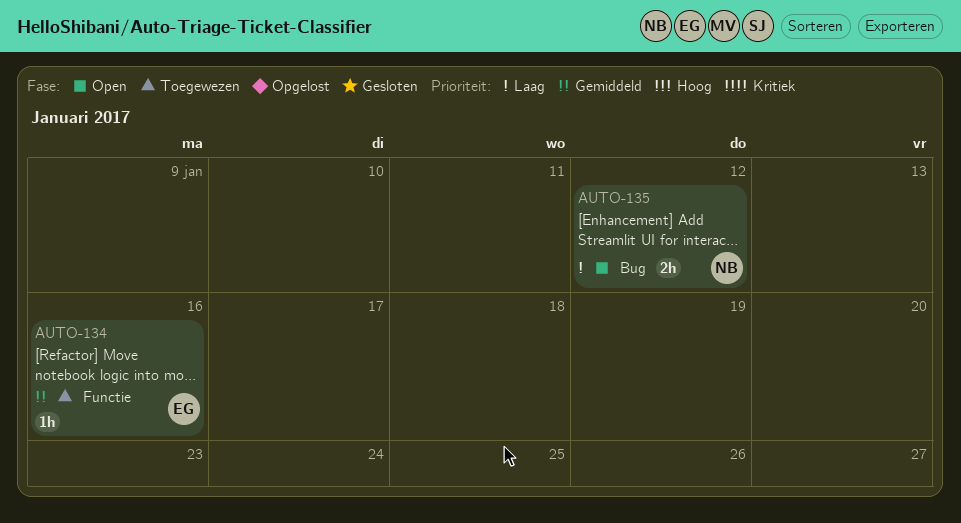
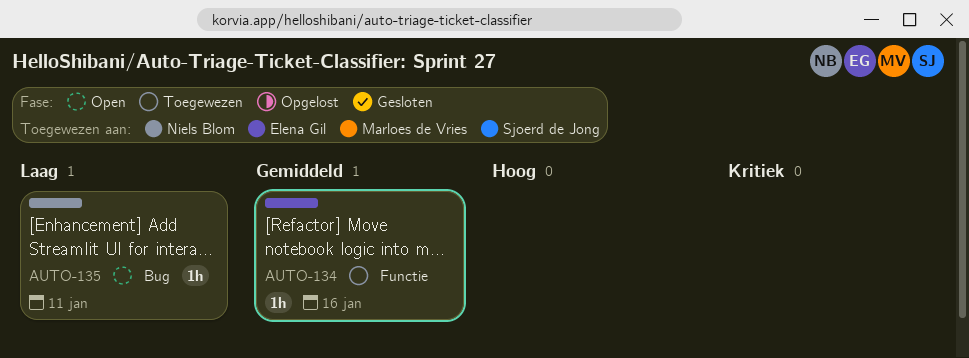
AUTO-135, estimate: 2h -> 1h
AUTO-135, due: Jan 12 -> Jan 11

